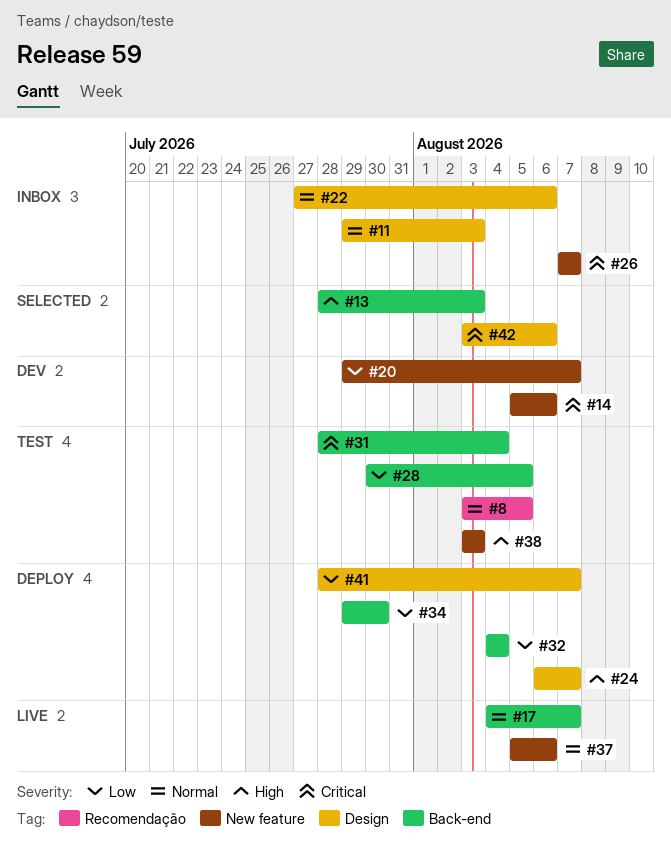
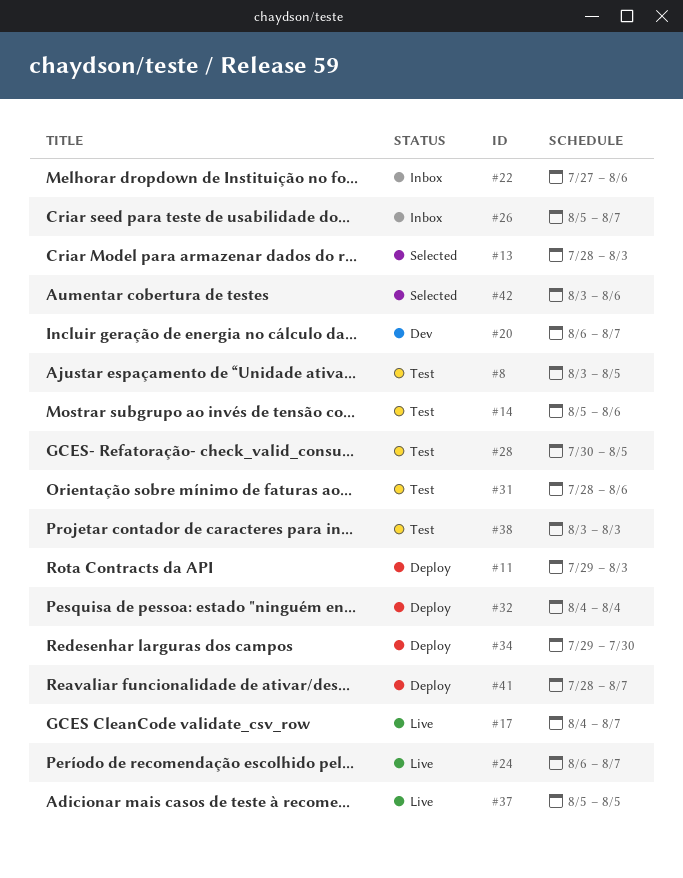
#11, status: Inbox -> Deploy
#14, status: Dev -> Test
#20, start: Jul 29 -> Aug 6
#24, status: Deploy -> Live
#26, start: Aug 7 -> Aug 5
#31, due: Aug 4 -> Aug 6
#37, due: Aug 6 -> Aug 5

